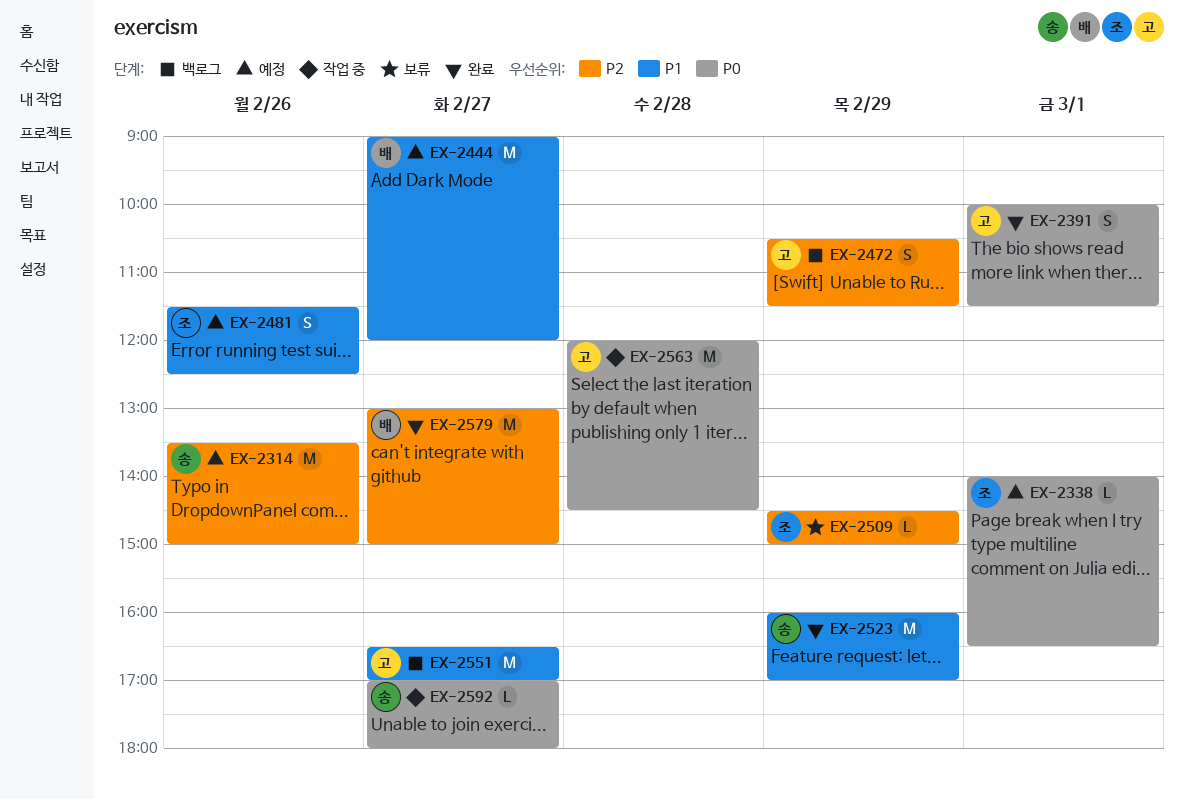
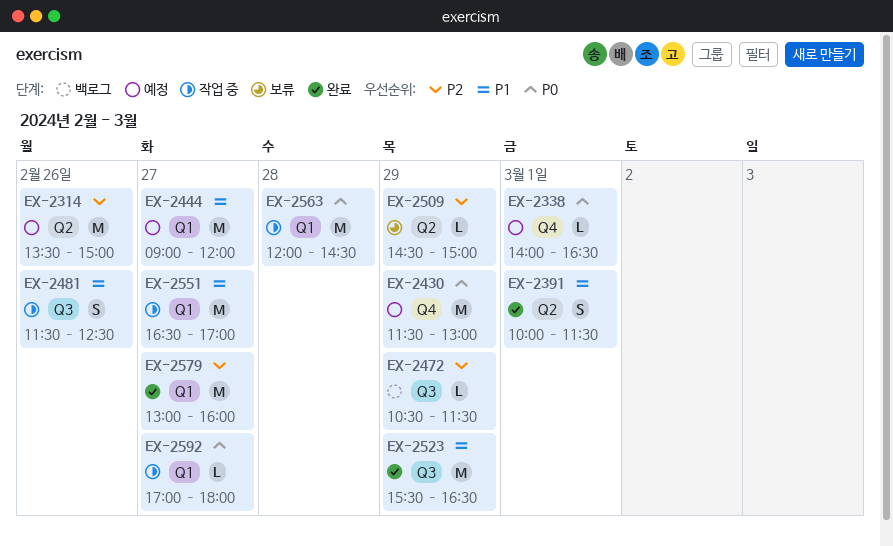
EX-2391, priority: P0 -> P1
EX-2430: none -> present
EX-2472, estimate: S -> L
EX-2481, status: 예정 -> 작업 중
EX-2523, begins: 16:00 -> 15:30
EX-2523, ends: 17:00 -> 16:30
EX-2551, status: 백로그 -> 작업 중
EX-2579, ends: 15:00 -> 16:00

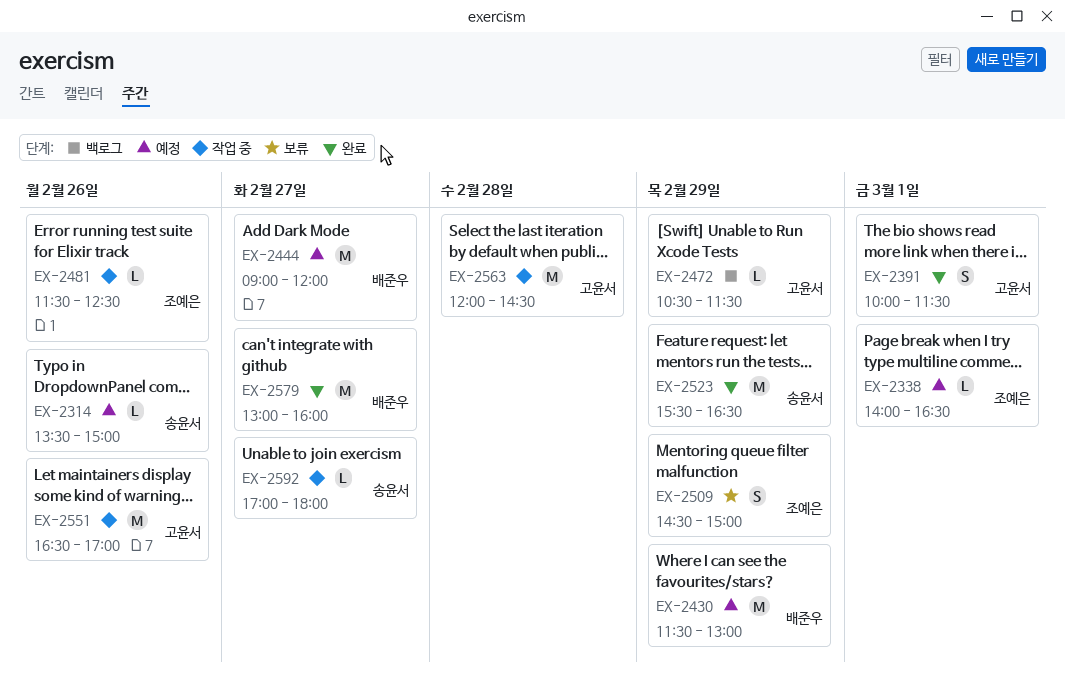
EX-2314, estimate: M -> L
EX-2481, estimate: S -> L
EX-2509, estimate: L -> S
EX-2551, day: Feb 27 -> Feb 26

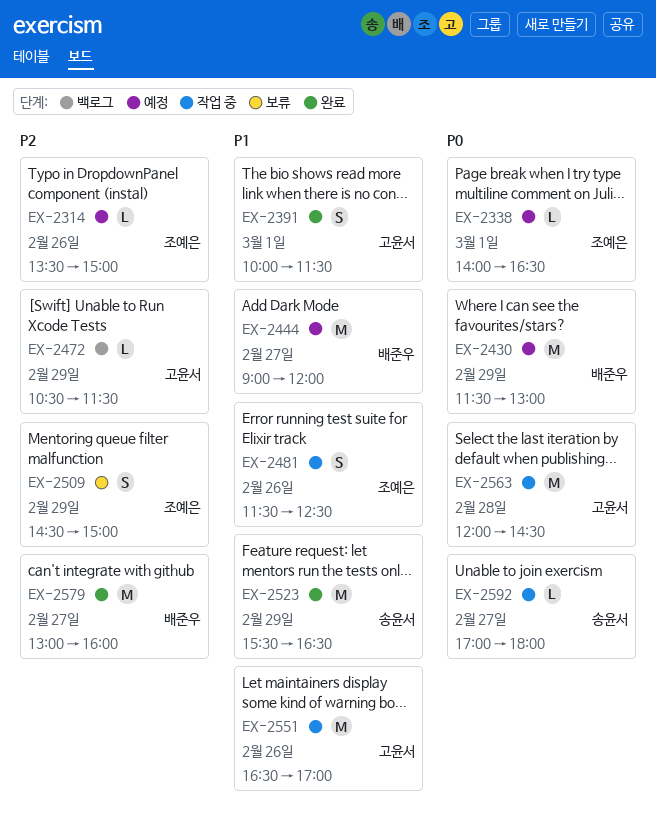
EX-2314, owner: 송윤서 -> 조예은
EX-2481, estimate: L -> S

